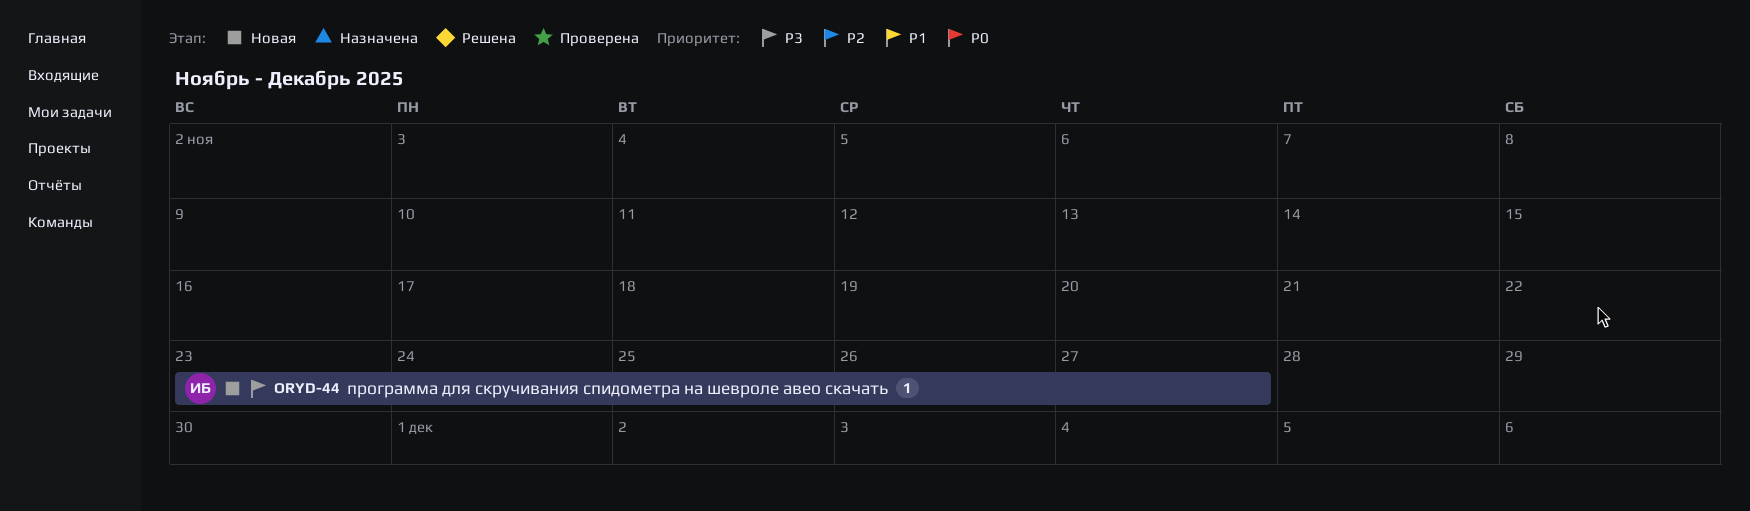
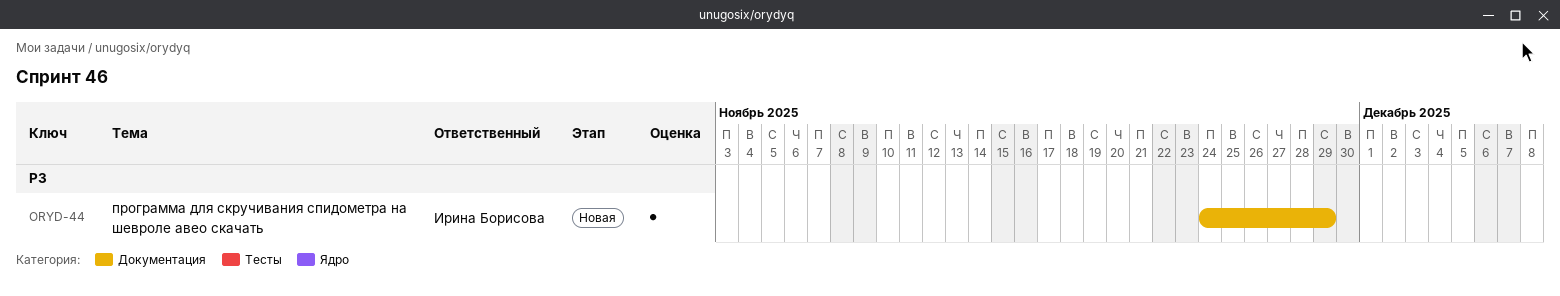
ORYD-44, start: Nov 23 -> Nov 24
ORYD-44, due: Nov 27 -> Nov 29

